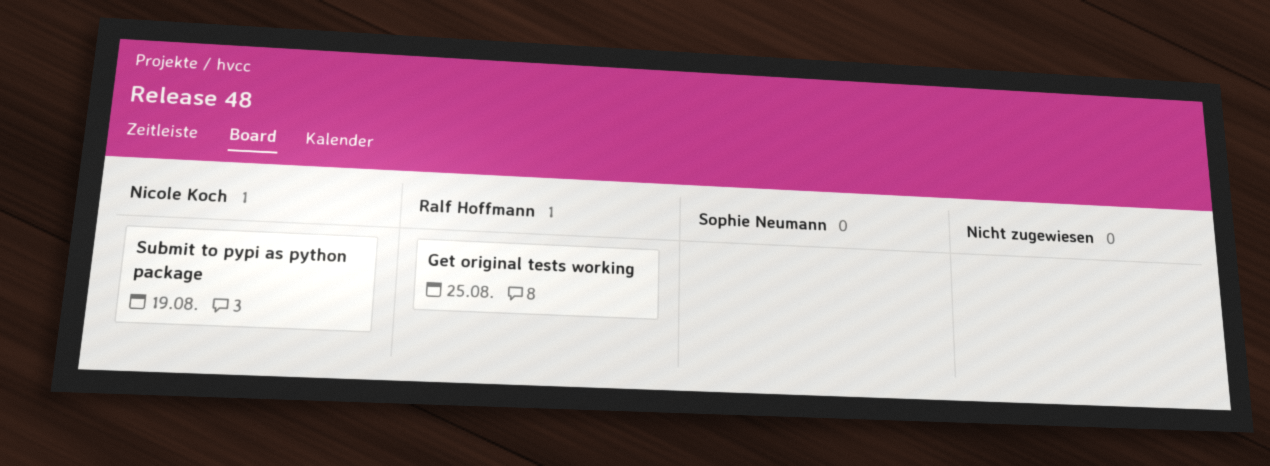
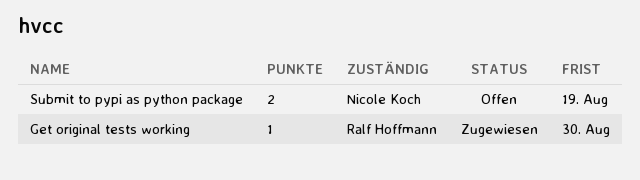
Get original tests working, due: Aug 25 -> Aug 30

